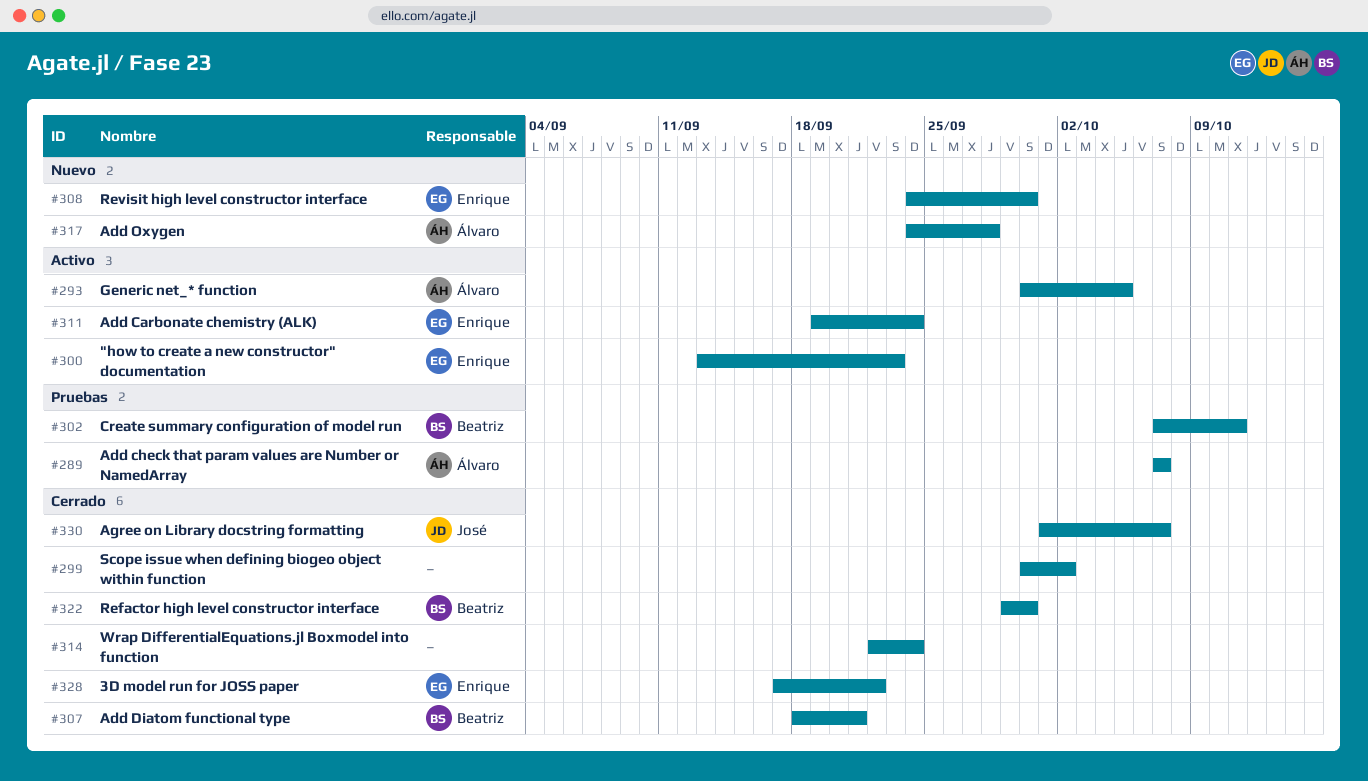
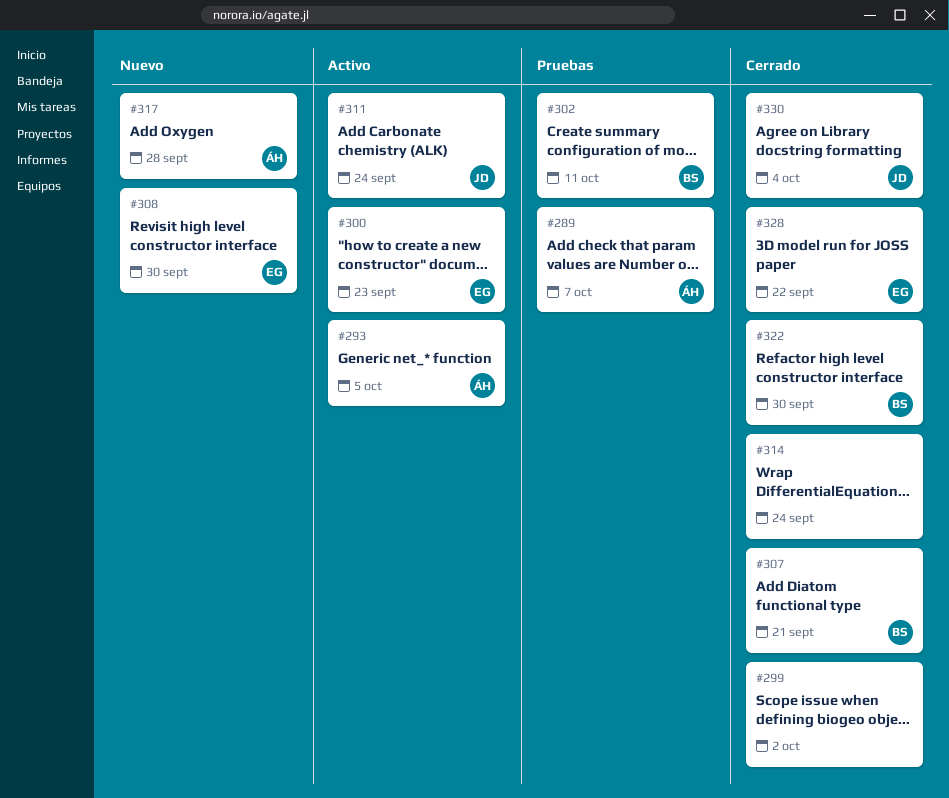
#311, owner: Enrique -> José
#330, due: Oct 7 -> Oct 4

